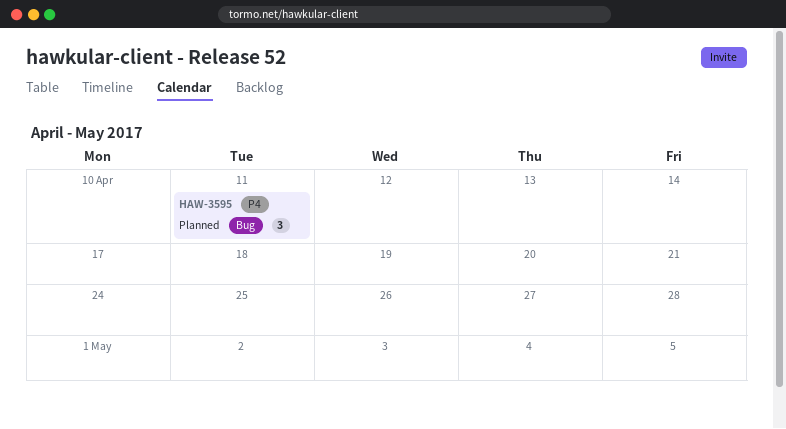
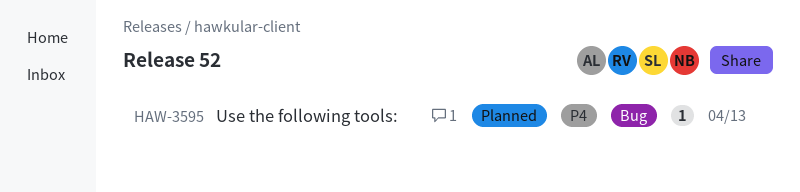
HAW-3595, estimate: 3 -> 1
HAW-3595, due: Apr 11 -> Apr 13

